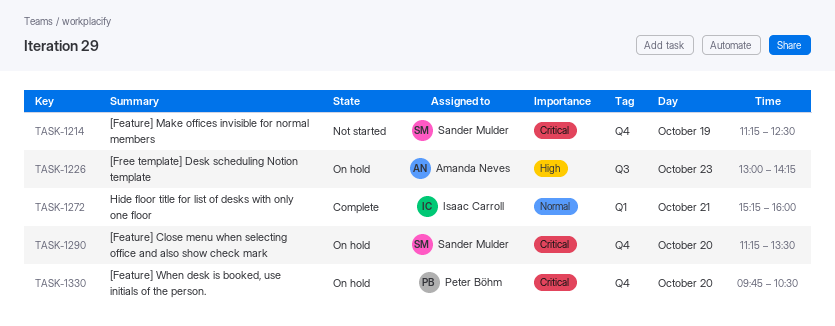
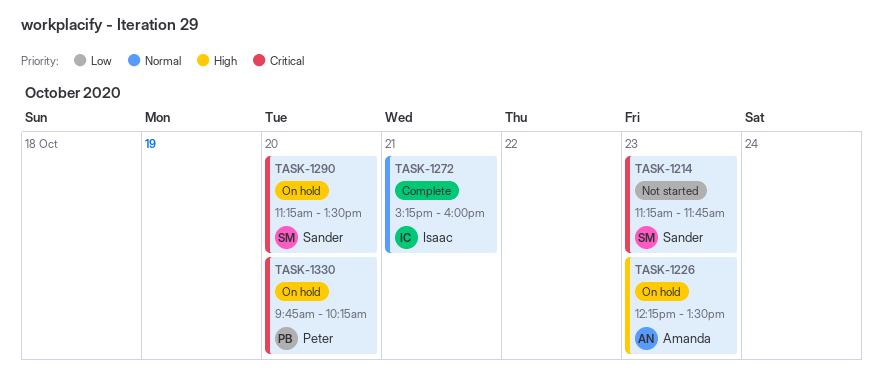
TASK-1214, day: Oct 19 -> Oct 23
TASK-1214, ends: 12:30 -> 11:45
TASK-1226, begins: 13:00 -> 12:15
TASK-1226, ends: 14:15 -> 13:30
TASK-1330, ends: 10:30 -> 10:15

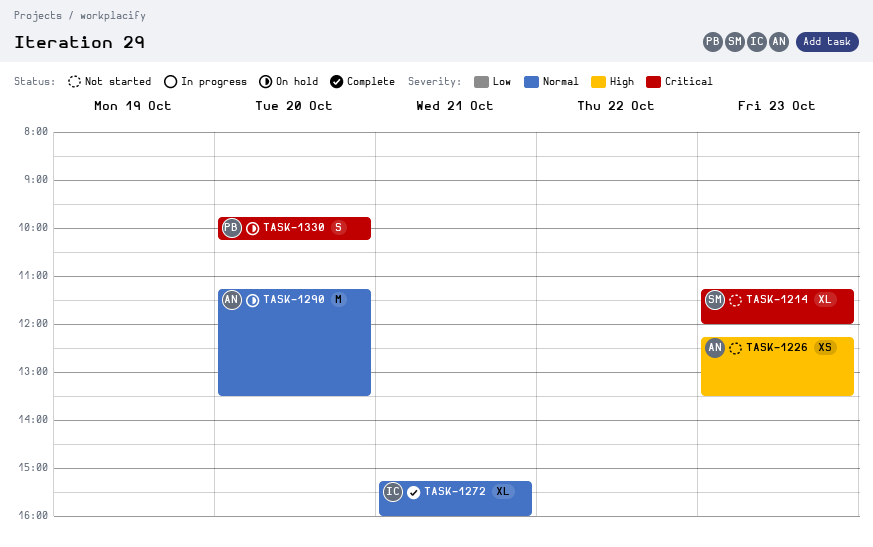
TASK-1214, ends: 11:45 -> 12:00
TASK-1226, status: On hold -> Not started
TASK-1290, owner: Sander -> Amanda
TASK-1290, priority: Critical -> Normal

